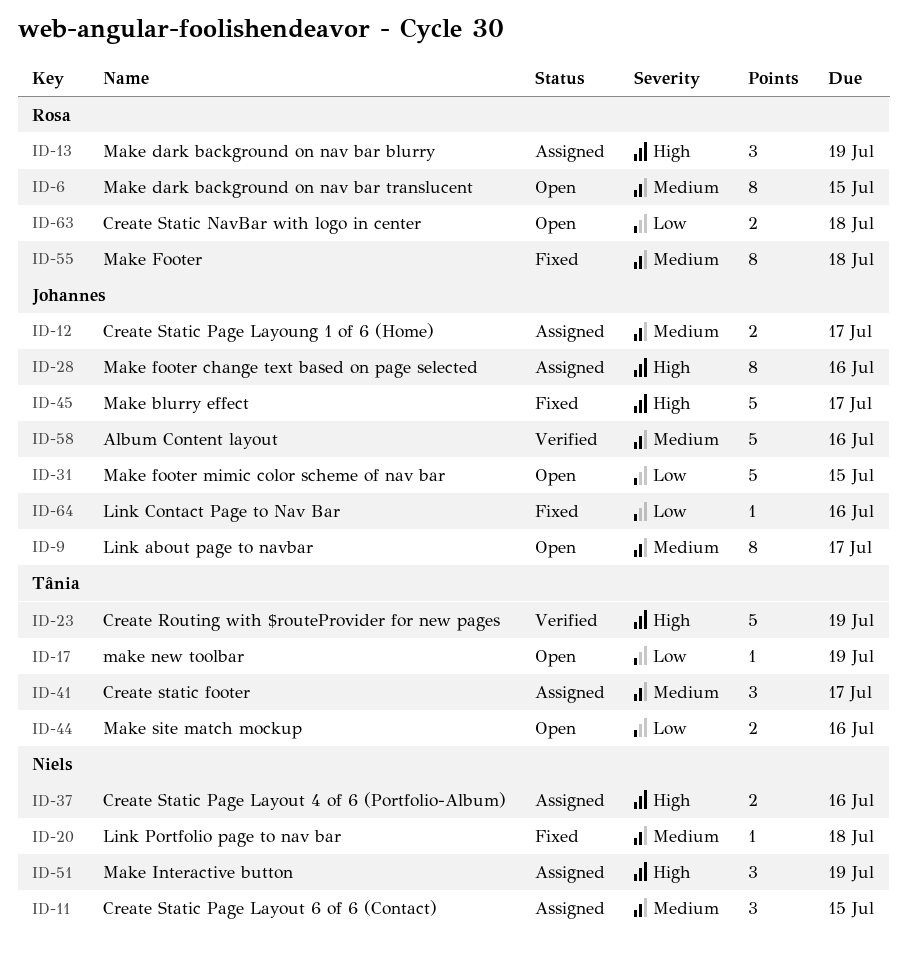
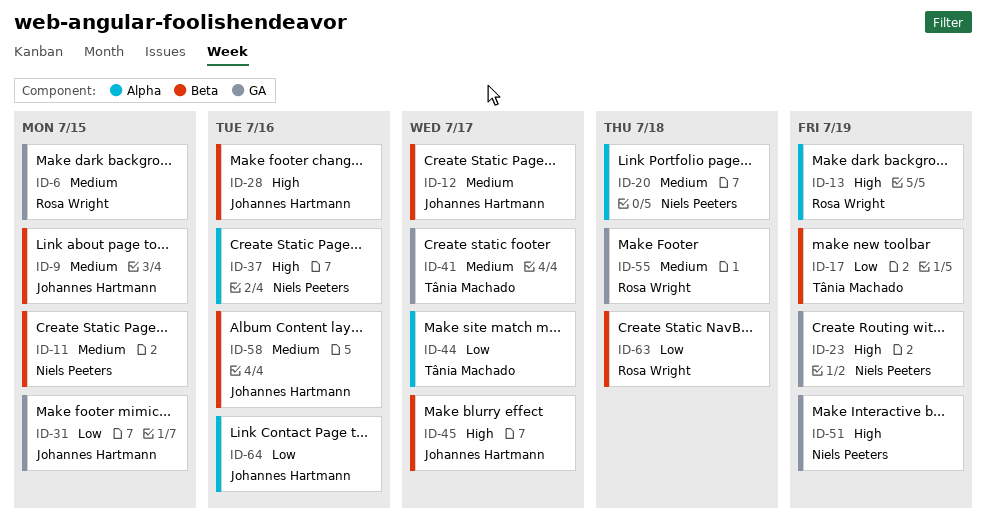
ID-9, due: Jul 17 -> Jul 15
ID-23, owner: Tânia Machado -> Niels Peeters
ID-44, due: Jul 16 -> Jul 17

